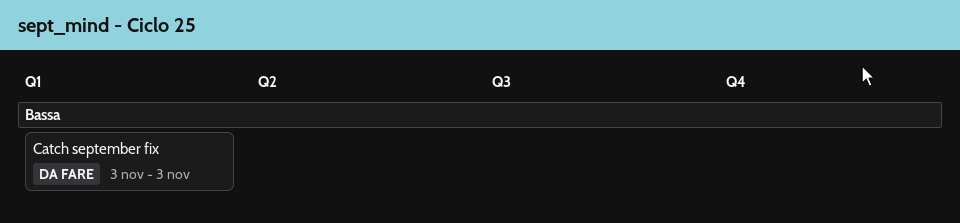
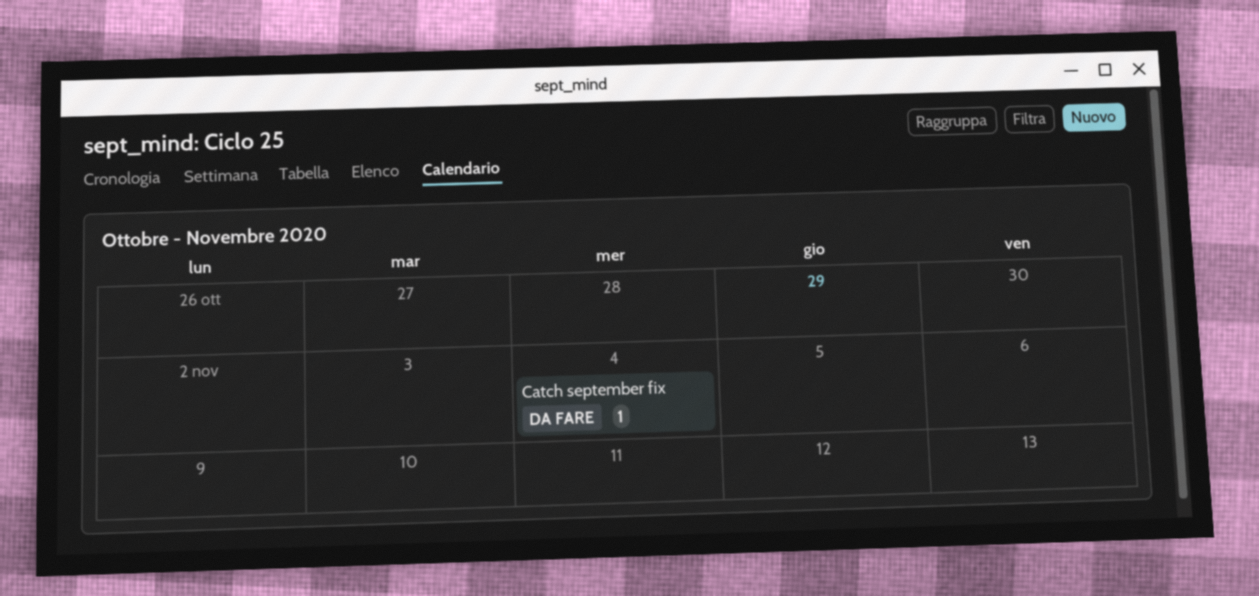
Catch september fix, due: Nov 3 -> Nov 4

